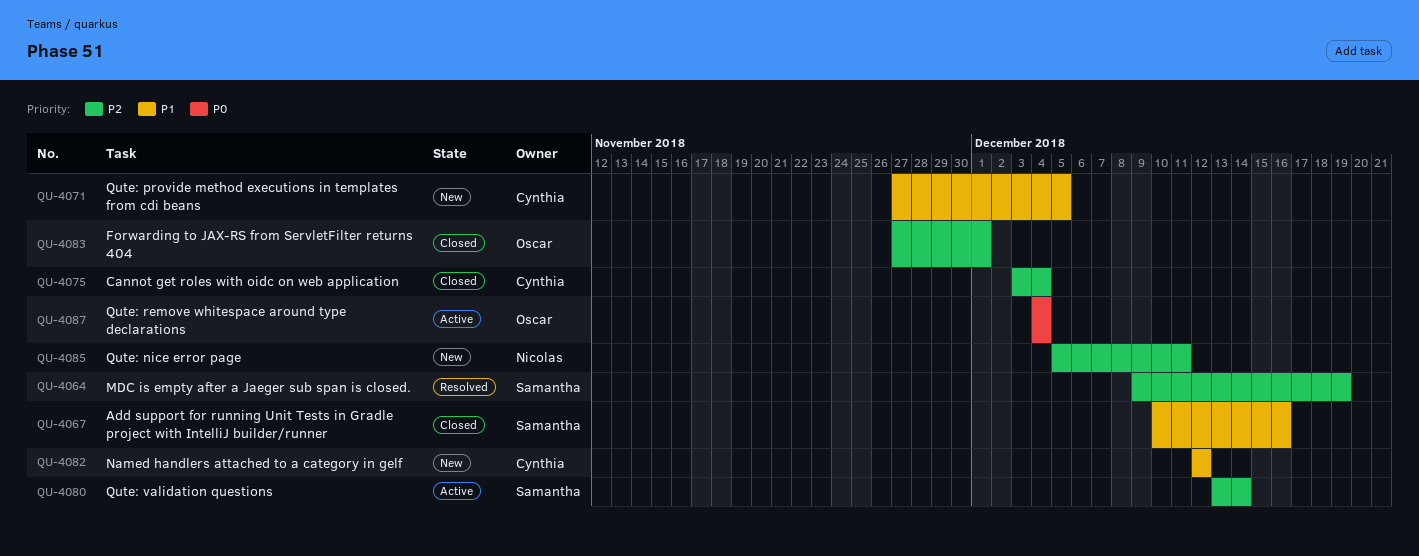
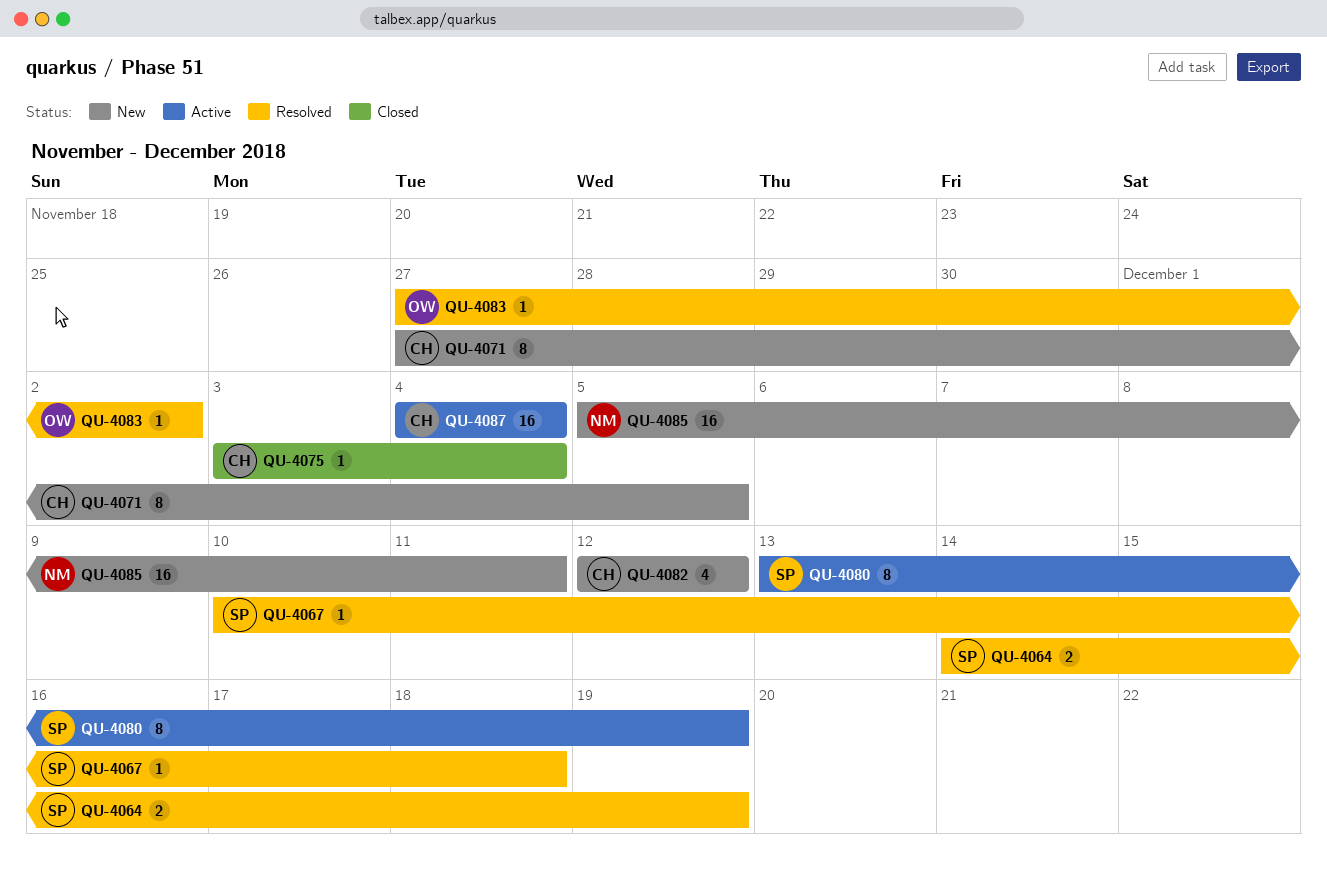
QU-4064, start: Dec 9 -> Dec 14
QU-4067, status: Closed -> Resolved
QU-4067, due: Dec 16 -> Dec 18
QU-4080, due: Dec 14 -> Dec 19
QU-4083, status: Closed -> Resolved
QU-4083, due: Dec 1 -> Dec 2
QU-4087, owner: Oscar -> Cynthia

